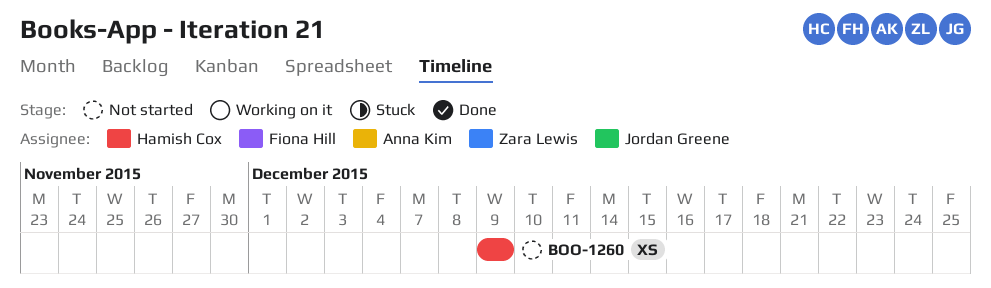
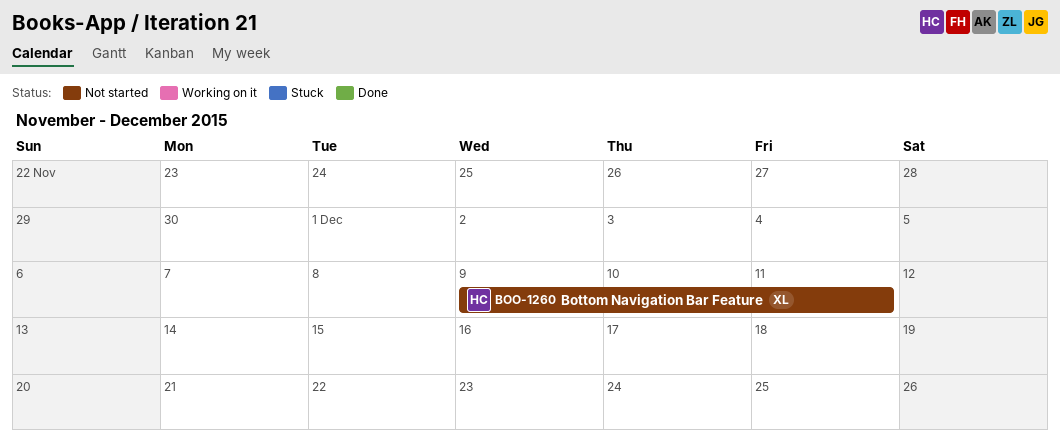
BOO-1260, estimate: XS -> XL
BOO-1260, due: Dec 9 -> Dec 11

